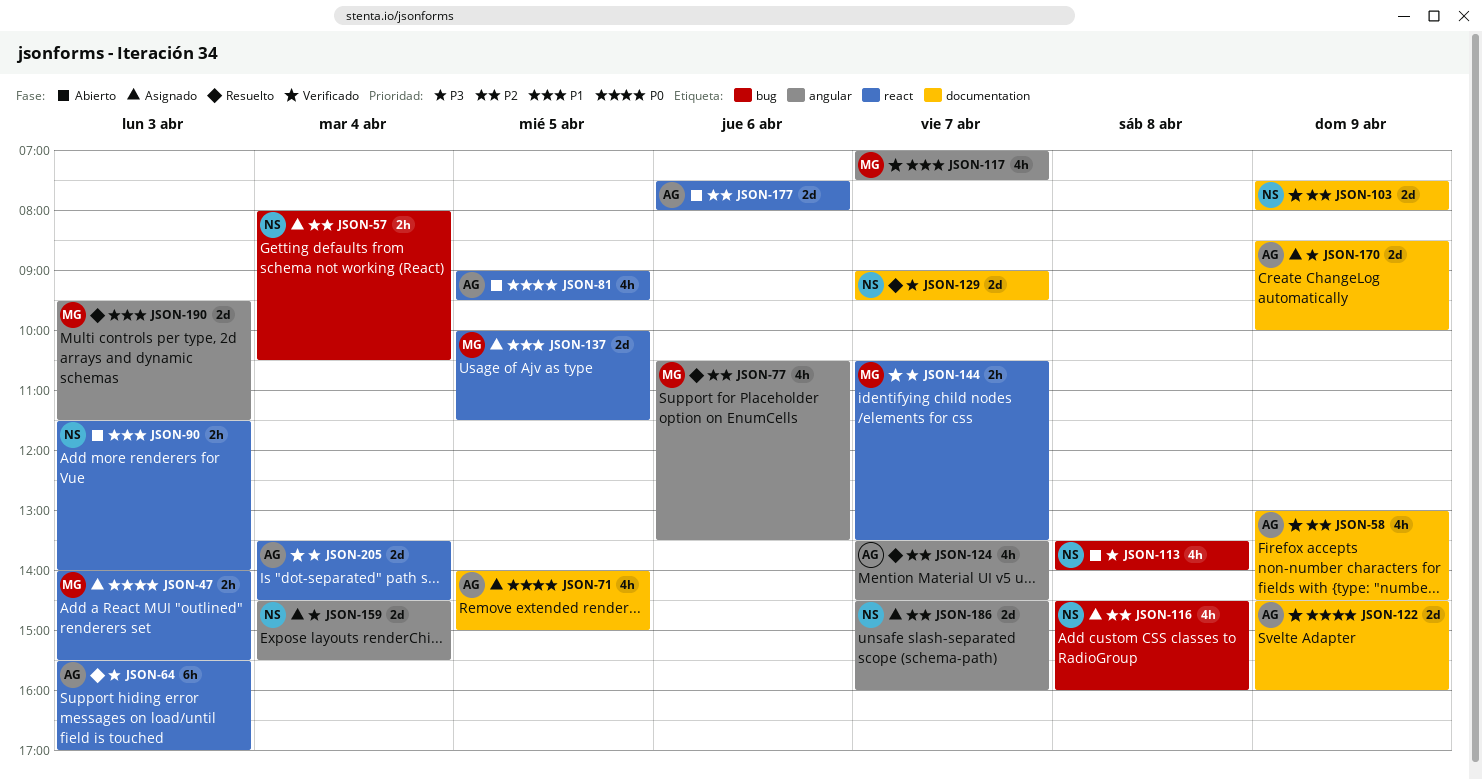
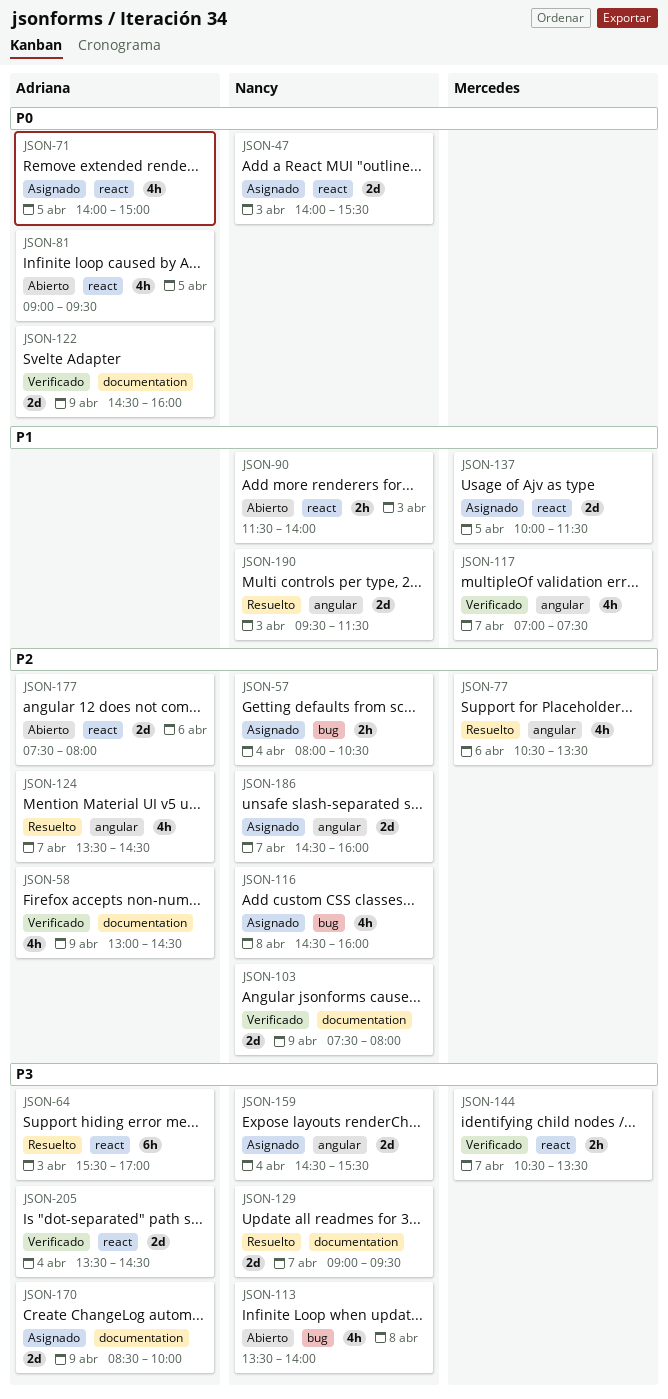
JSON-47, owner: Mercedes -> Nancy
JSON-47, estimate: 2h -> 2d
JSON-71, label: documentation -> react
JSON-190, owner: Mercedes -> Nancy

